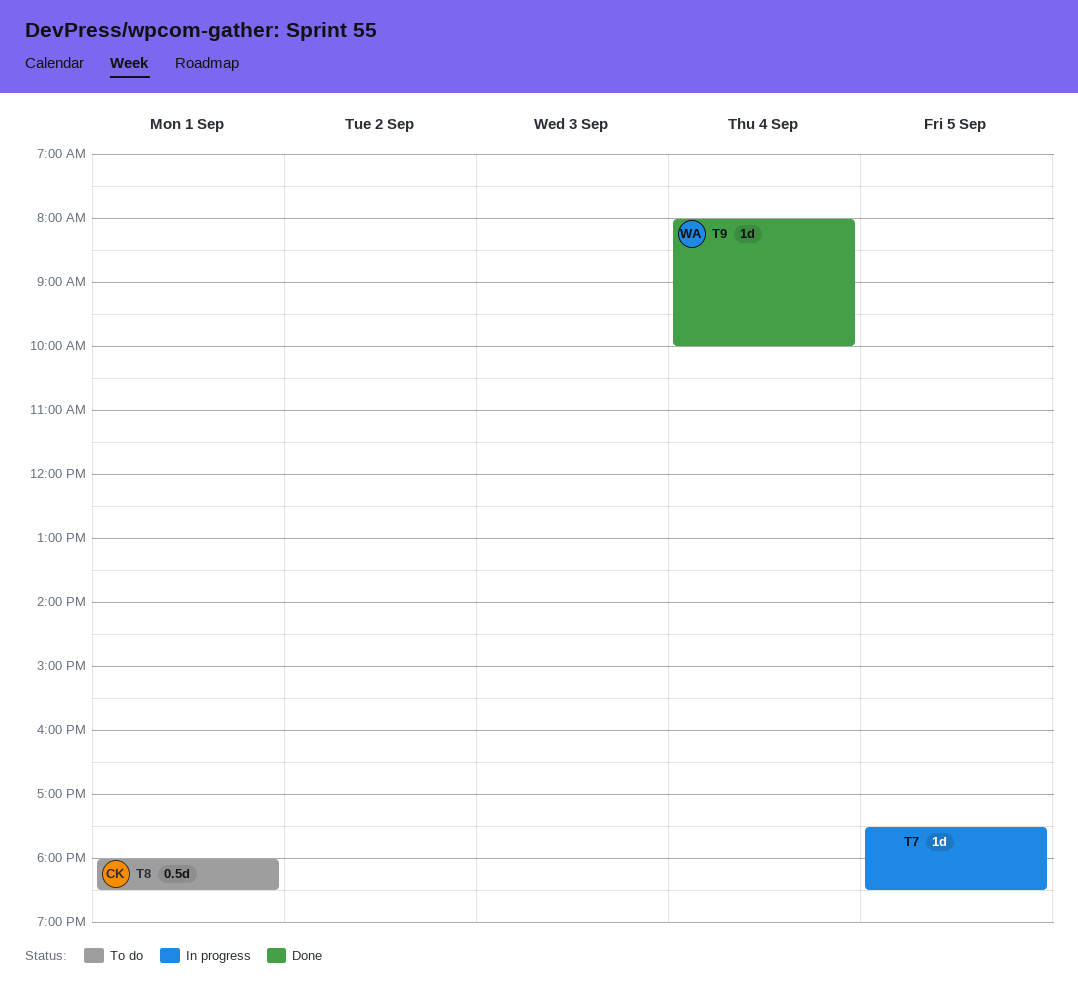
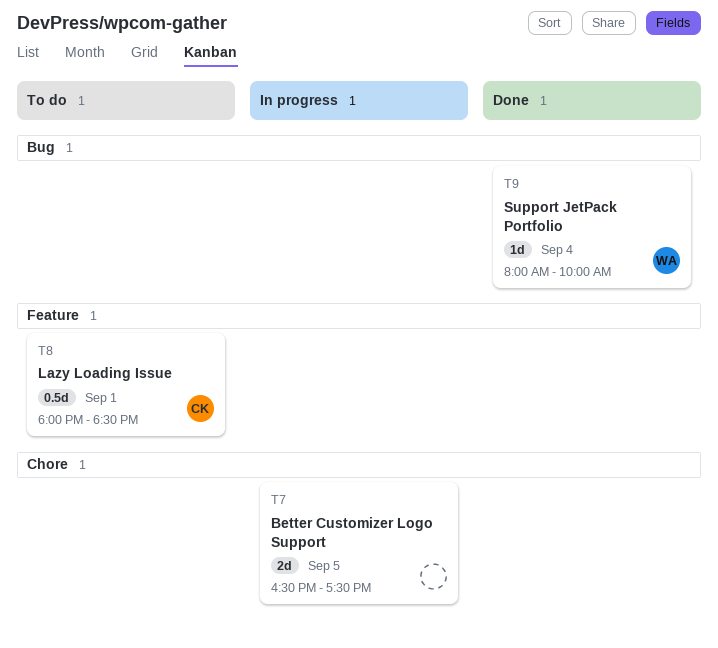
T7, estimate: 1d -> 2d
T7, begins: 17:30 -> 16:30
T7, ends: 18:30 -> 17:30

